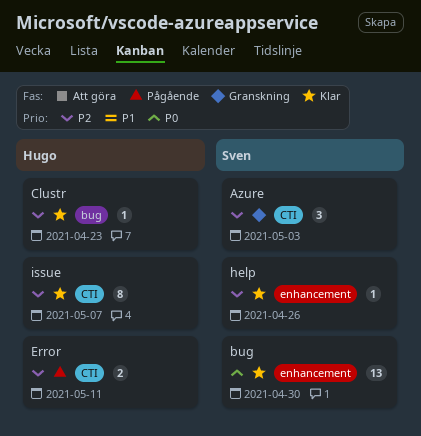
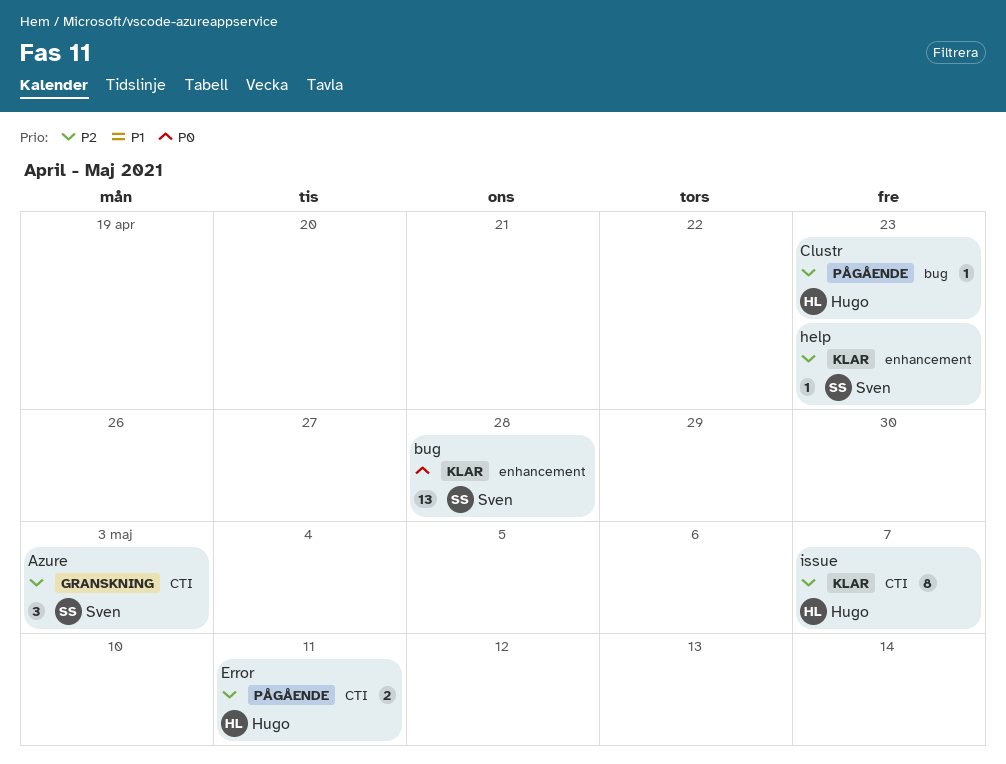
bug, due: Apr 30 -> Apr 28
Clustr, status: Klar -> Pågående
help, due: Apr 26 -> Apr 23

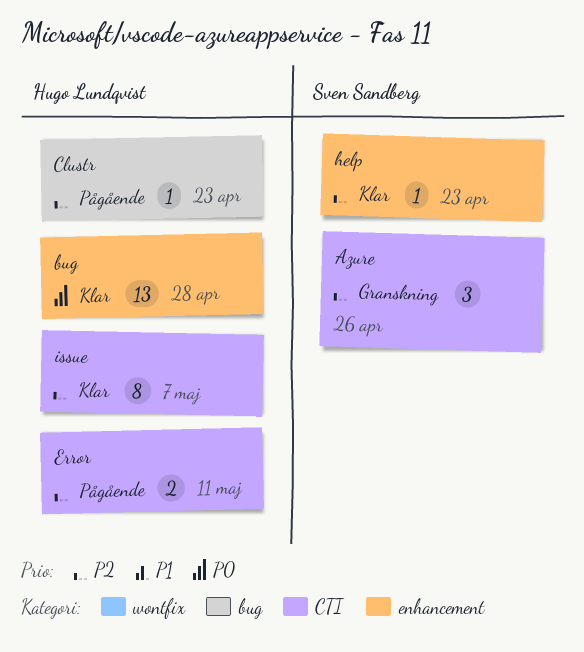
Azure, due: May 3 -> Apr 26
bug, owner: Sven Sandberg -> Hugo Lundqvist

